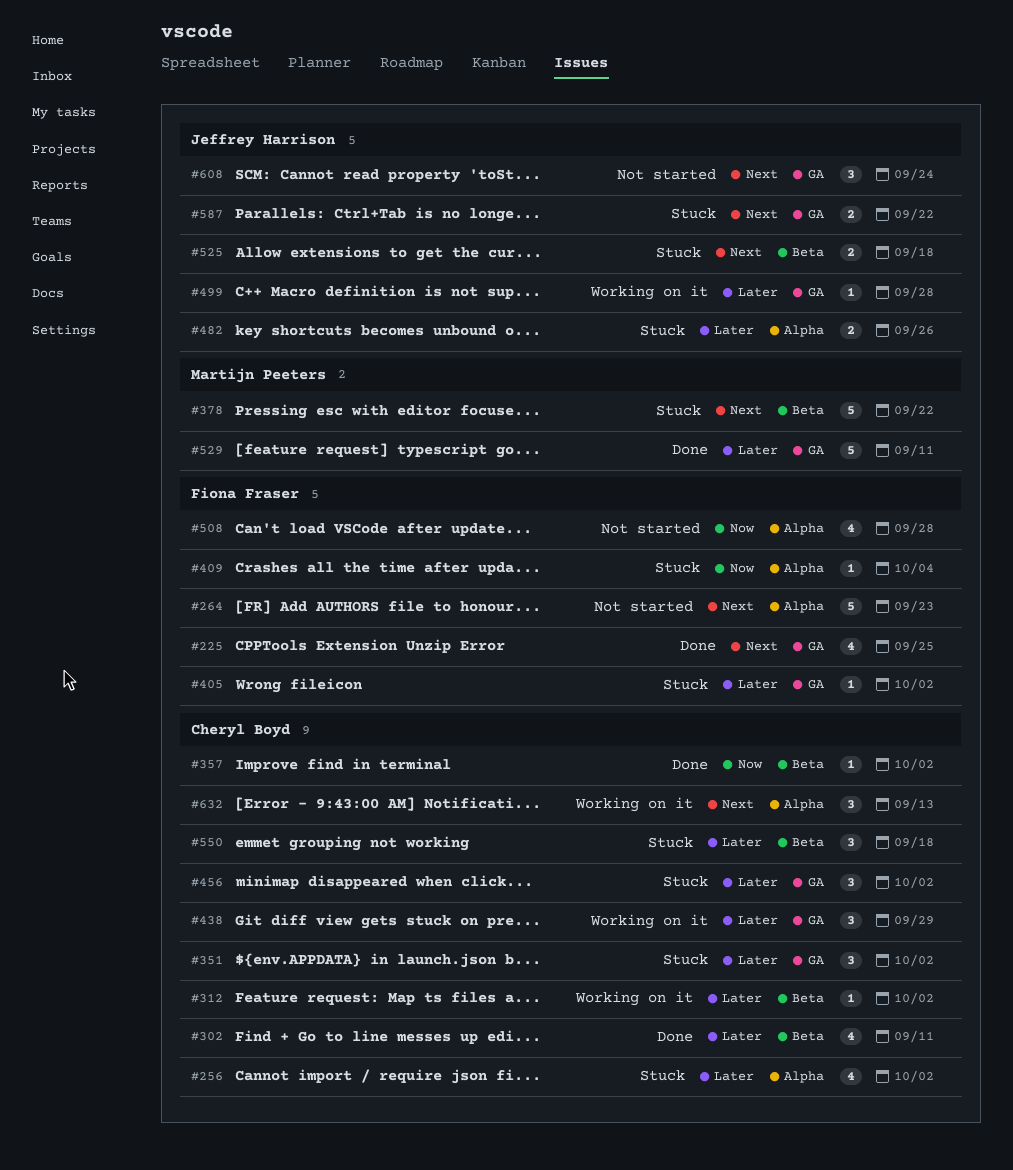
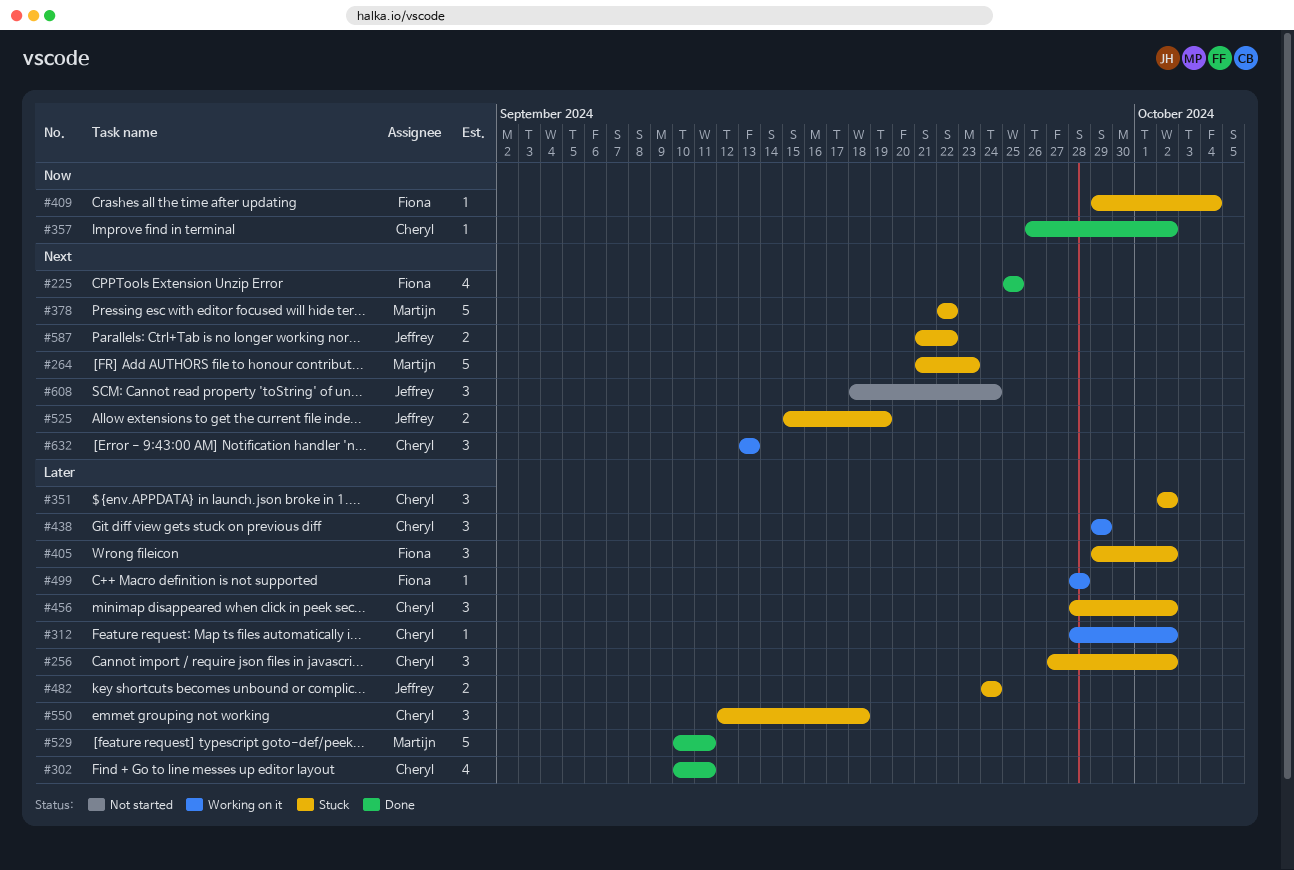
#256, estimate: 4 -> 3
#264, status: Not started -> Stuck
#264, owner: Fiona Fraser -> Martijn Peeters
#405, estimate: 1 -> 3
#482, due: Sep 26 -> Sep 24
#499, owner: Jeffrey Harrison -> Fiona Fraser
#508: present -> none
#525, due: Sep 18 -> Sep 19

